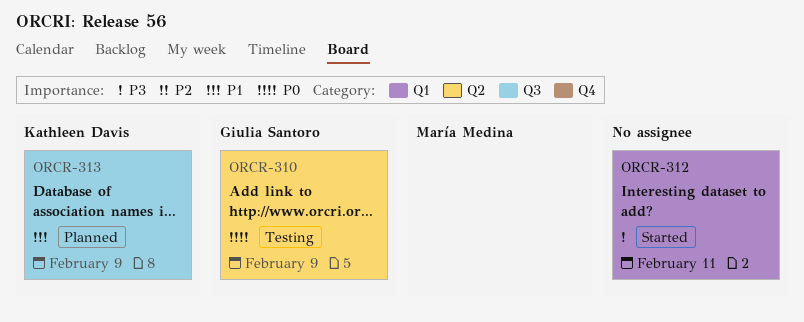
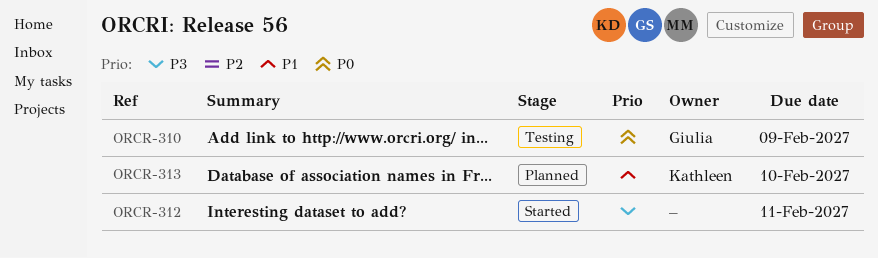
ORCR-313, due: Feb 9 -> Feb 10

